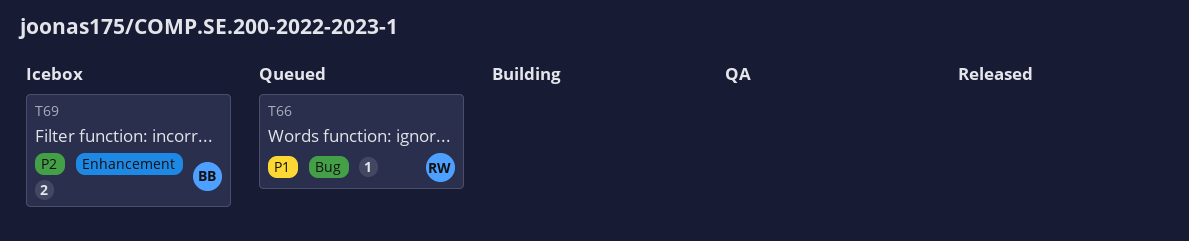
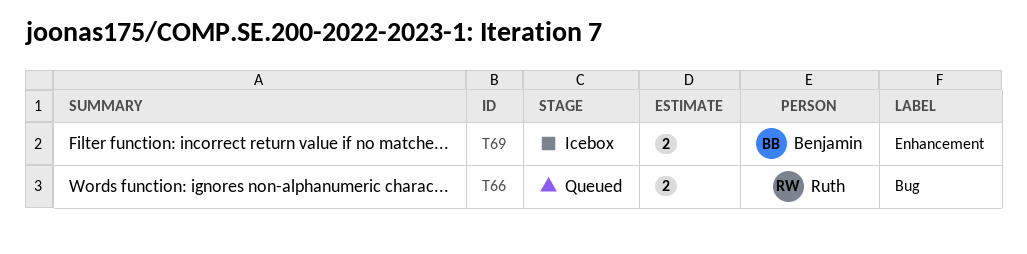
T66, estimate: 1 -> 2

